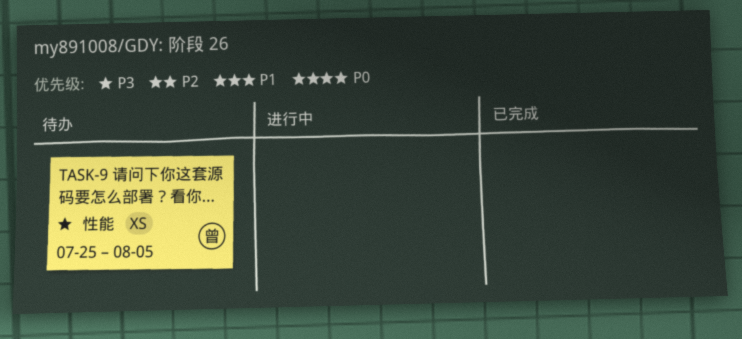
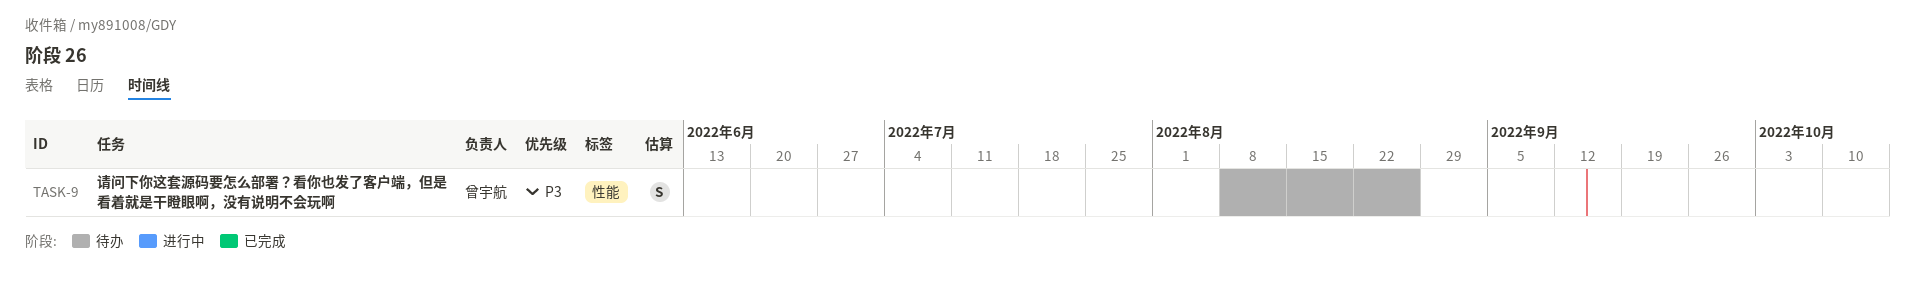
TASK-9, estimate: XS -> S
TASK-9, start: Jul 25 -> Aug 8
TASK-9, due: Aug 5 -> Aug 26

